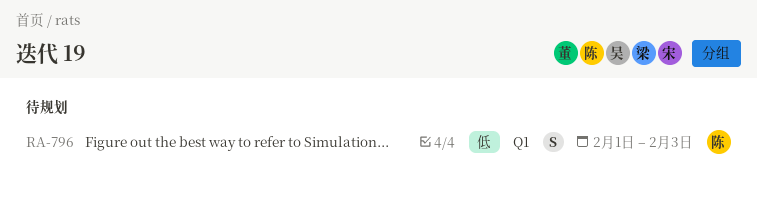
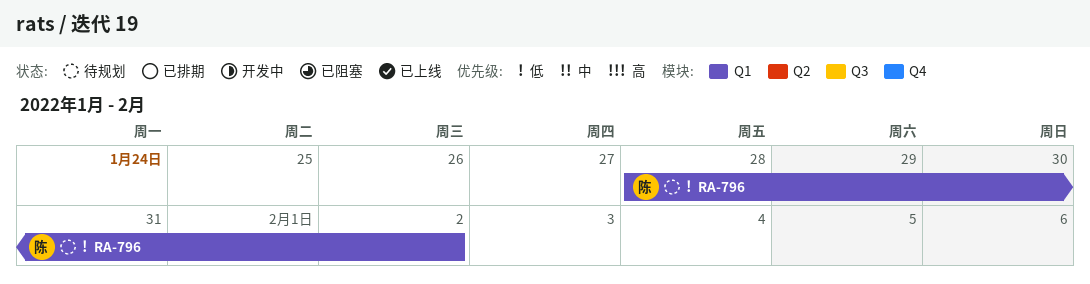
RA-796, start: Feb 1 -> Jan 28
RA-796, due: Feb 3 -> Feb 2

